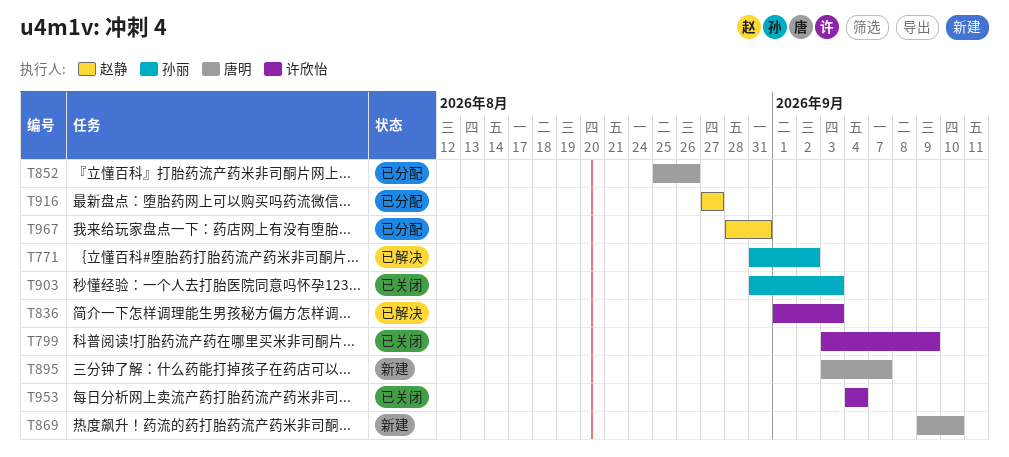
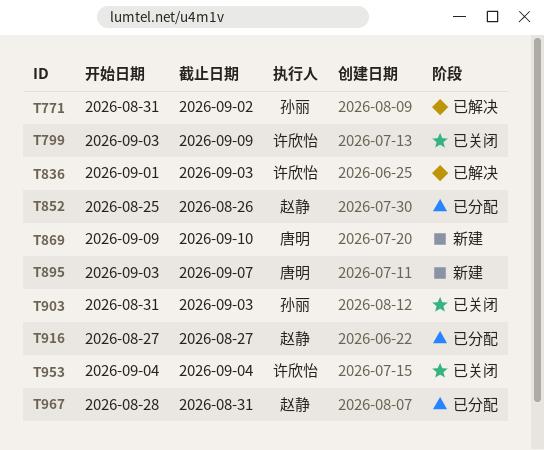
T852, owner: 唐明 -> 赵静

